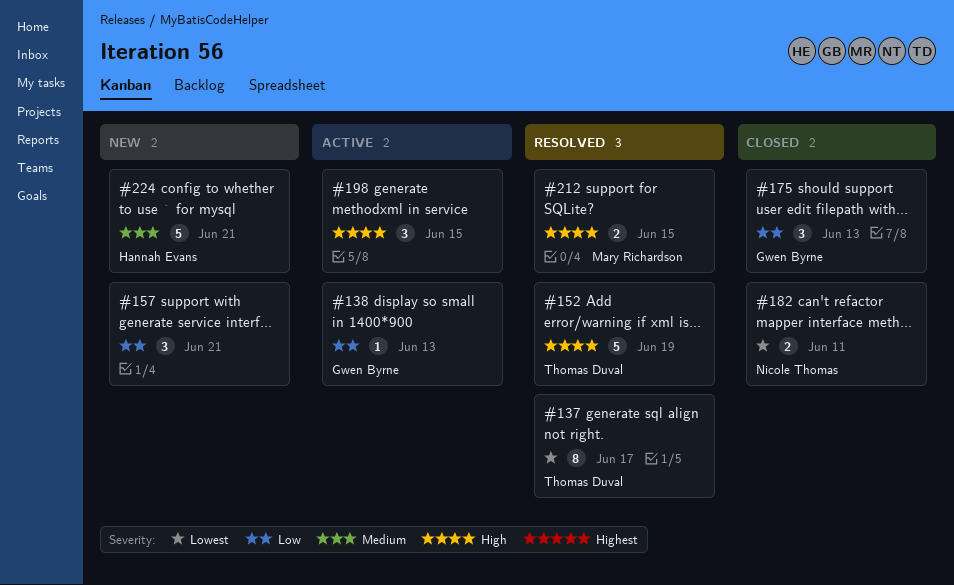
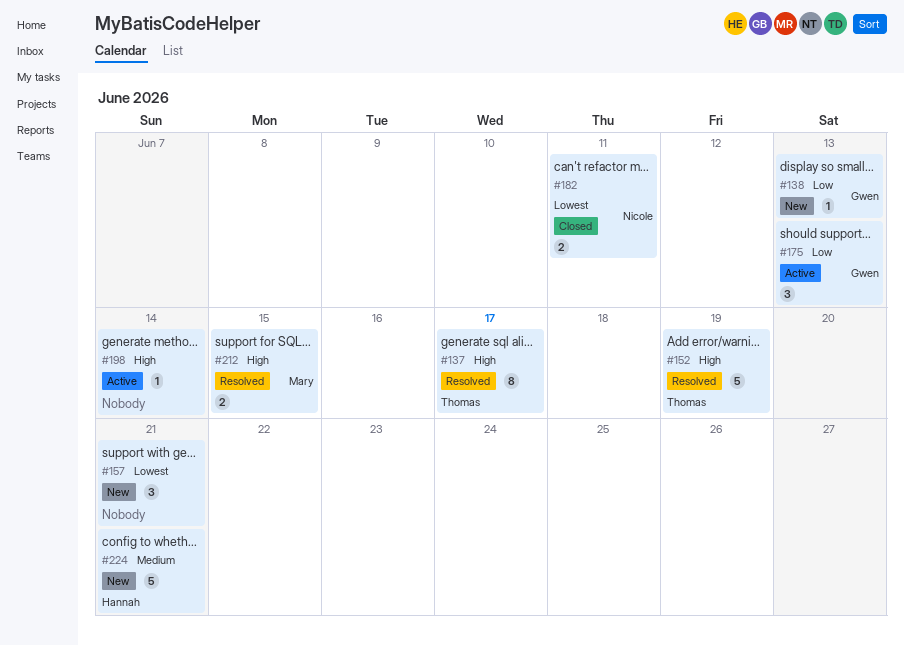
#137, priority: Lowest -> High
#138, status: Active -> New
#157, priority: Low -> Lowest
#175, status: Closed -> Active
#198, estimate: 3 -> 1
#198, due: Jun 15 -> Jun 14

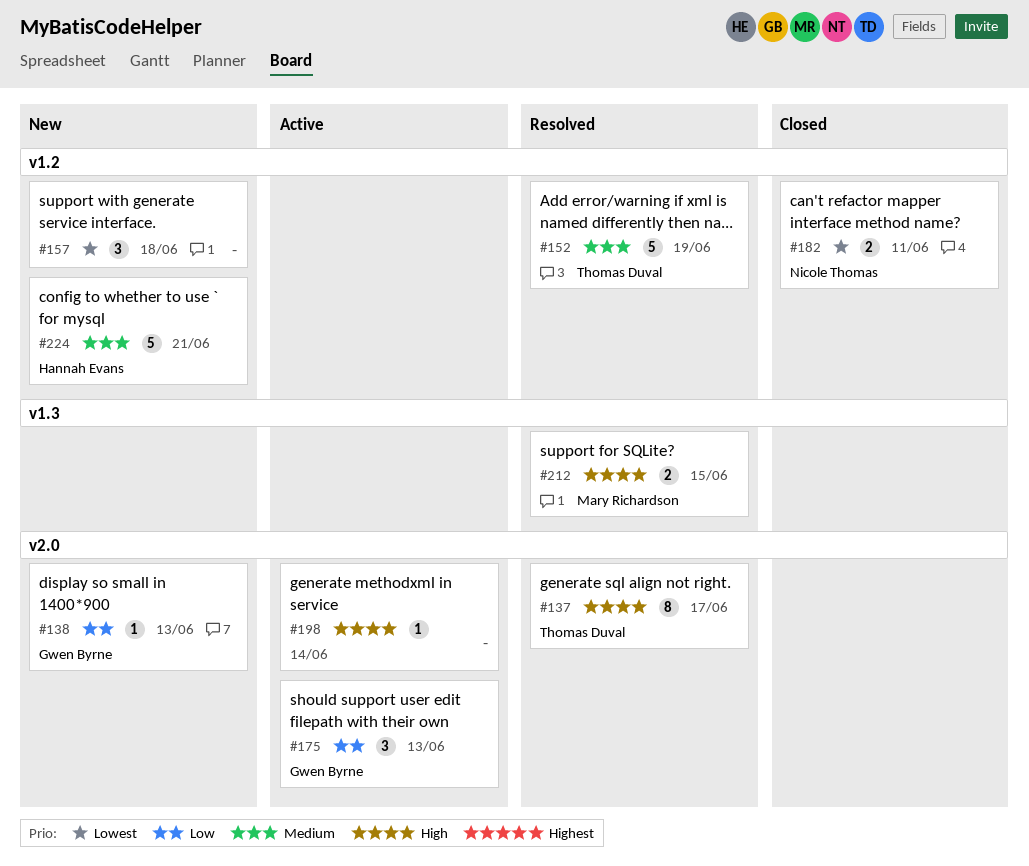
#152, priority: High -> Medium
#157, due: Jun 21 -> Jun 18

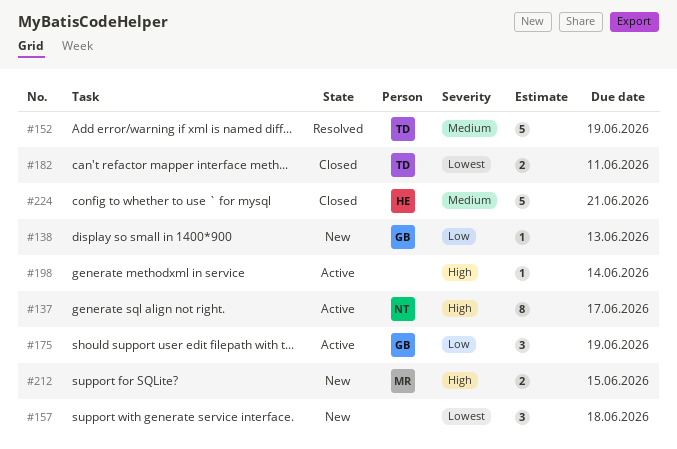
#137, status: Resolved -> Active
#137, owner: Thomas Duval -> Nicole Thomas
#175, due: Jun 13 -> Jun 19
#182, owner: Nicole Thomas -> Thomas Duval
#212, status: Resolved -> New
#224, status: New -> Closed

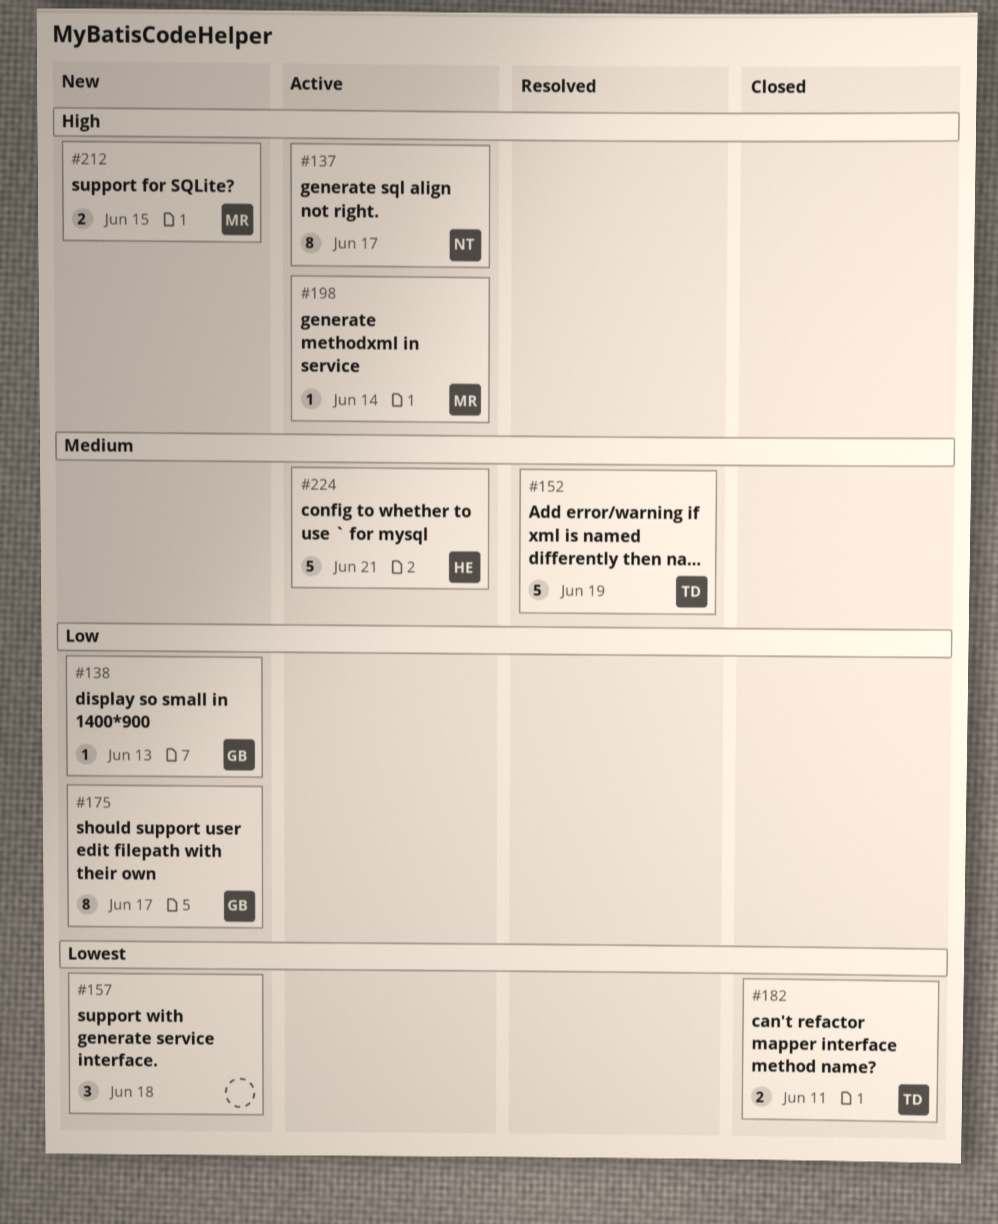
#175, status: Active -> New
#175, estimate: 3 -> 8
#175, due: Jun 19 -> Jun 17
#198, owner: none -> MR
#224, status: Closed -> Active

